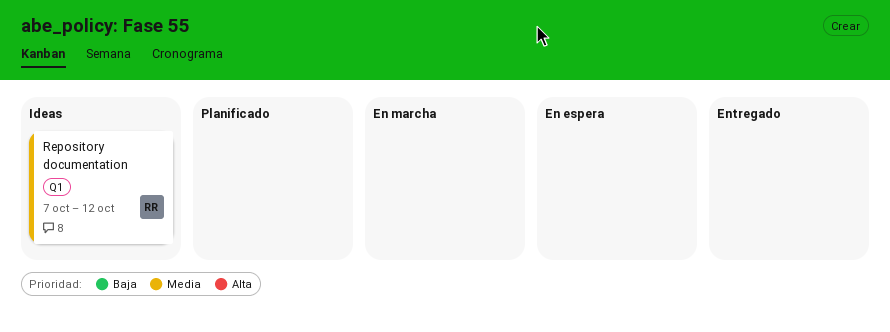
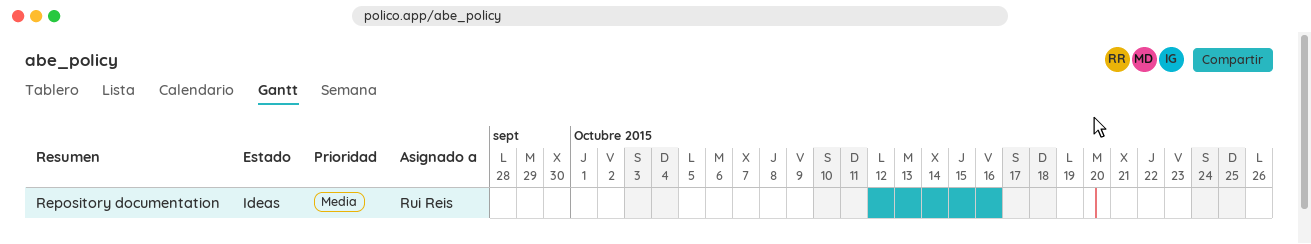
Repository documentation, start: Oct 7 -> Oct 12
Repository documentation, due: Oct 12 -> Oct 16

